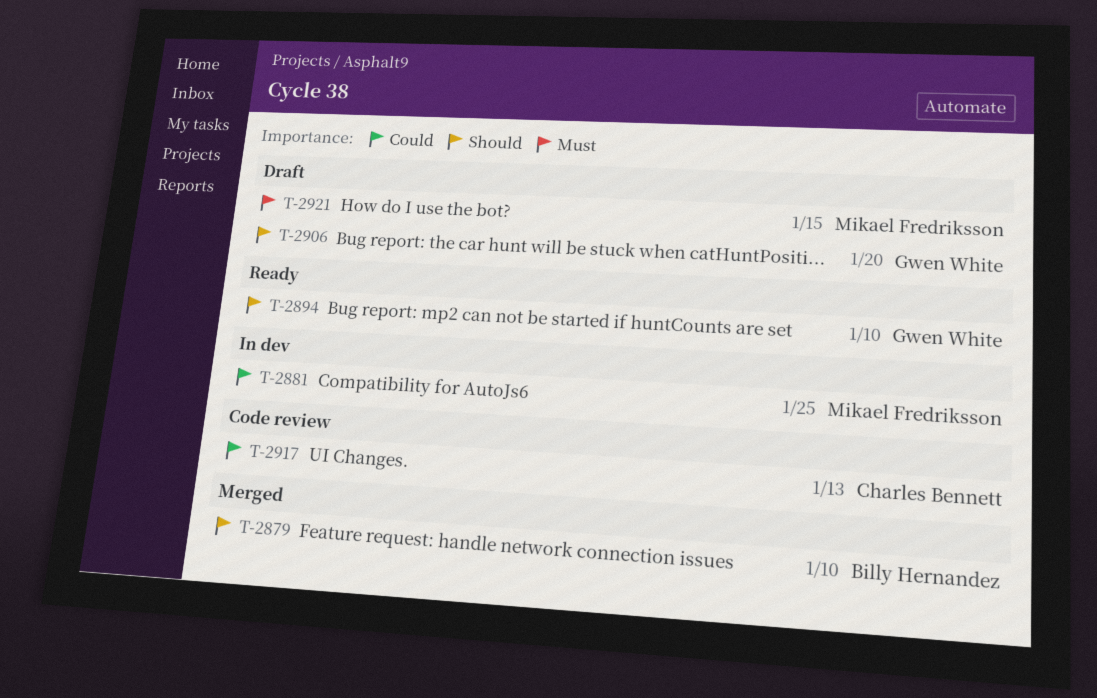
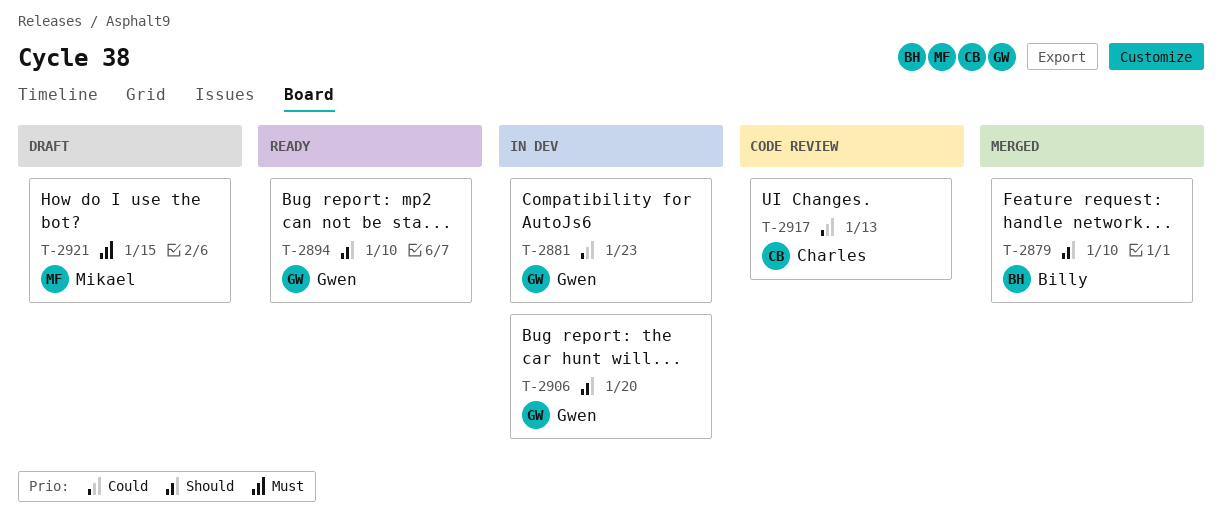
T-2881, owner: Mikael Fredriksson -> Gwen White
T-2881, due: Jan 25 -> Jan 23
T-2906, status: Draft -> In dev

